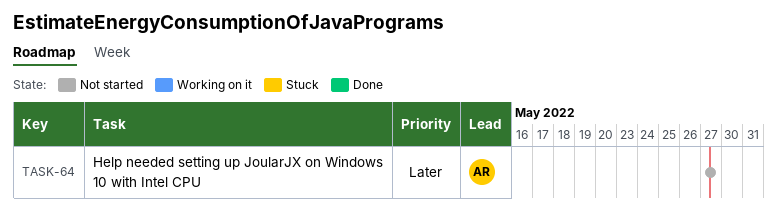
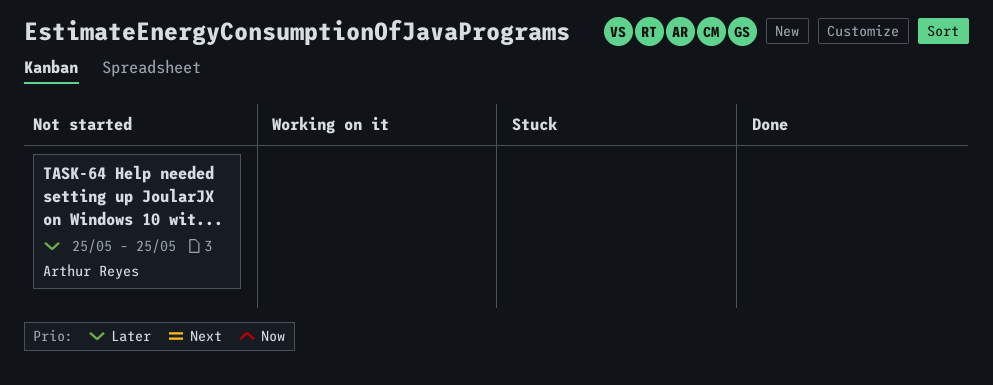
TASK-64, start: May 27 -> May 25
TASK-64, due: May 27 -> May 25

